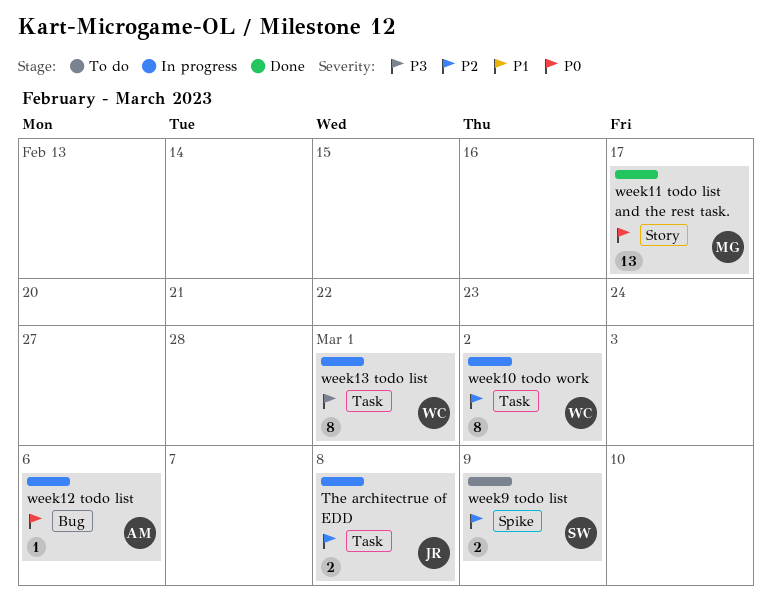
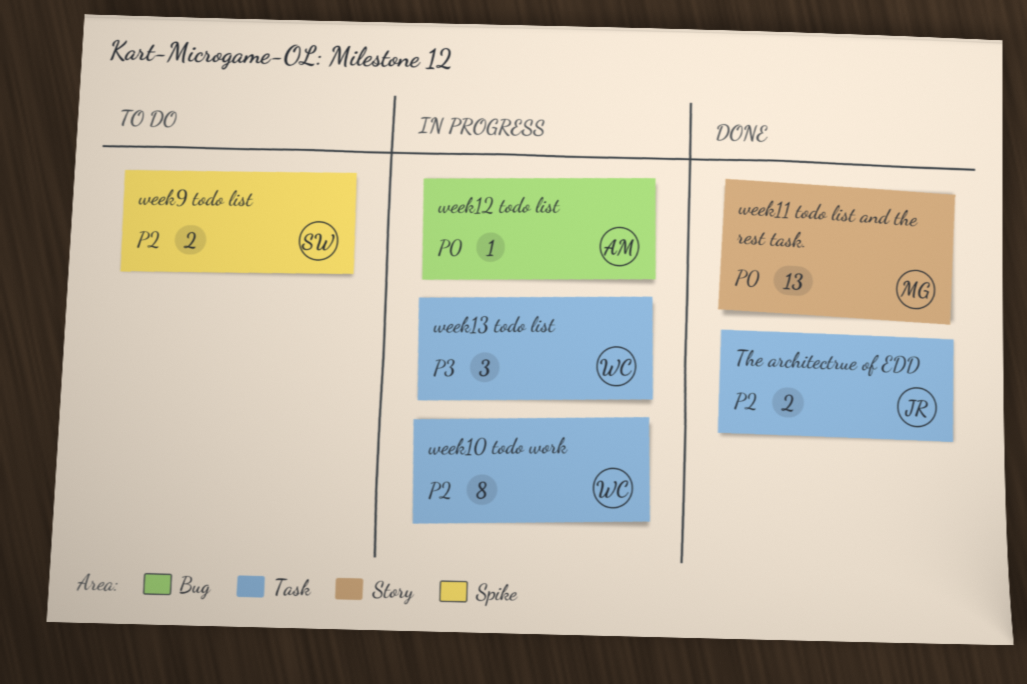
The architectrue of EDD, status: In progress -> Done
week13 todo list, estimate: 8 -> 3

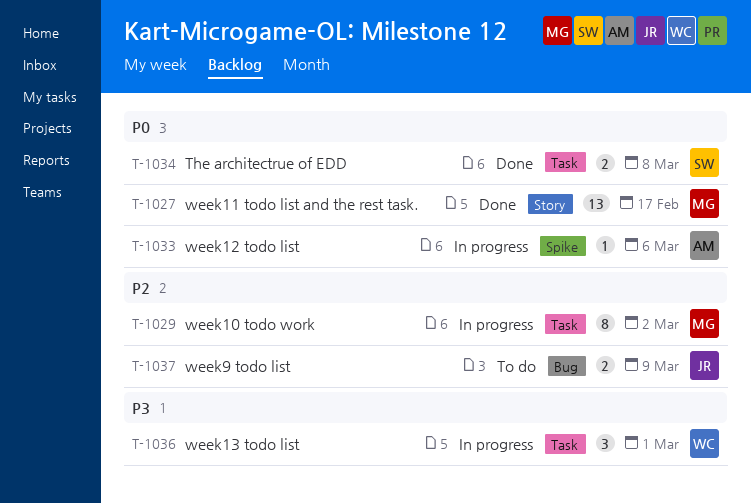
The architectrue of EDD, owner: JR -> SW
The architectrue of EDD, priority: P2 -> P0
week10 todo work, owner: WC -> MG
week12 todo list, label: Bug -> Spike
week9 todo list, owner: SW -> JR
week9 todo list, label: Spike -> Bug

